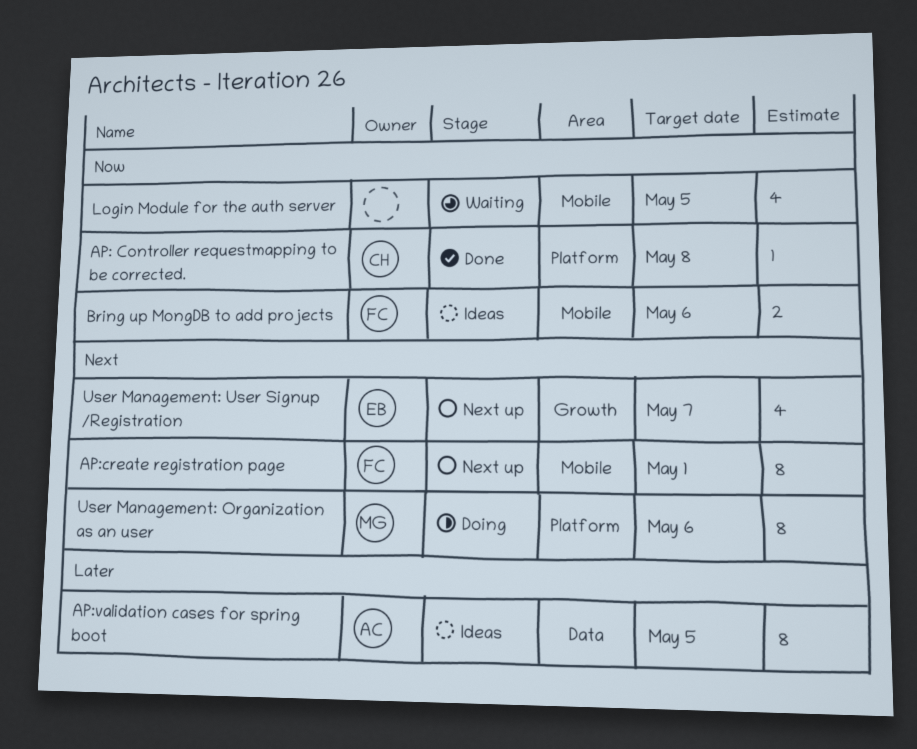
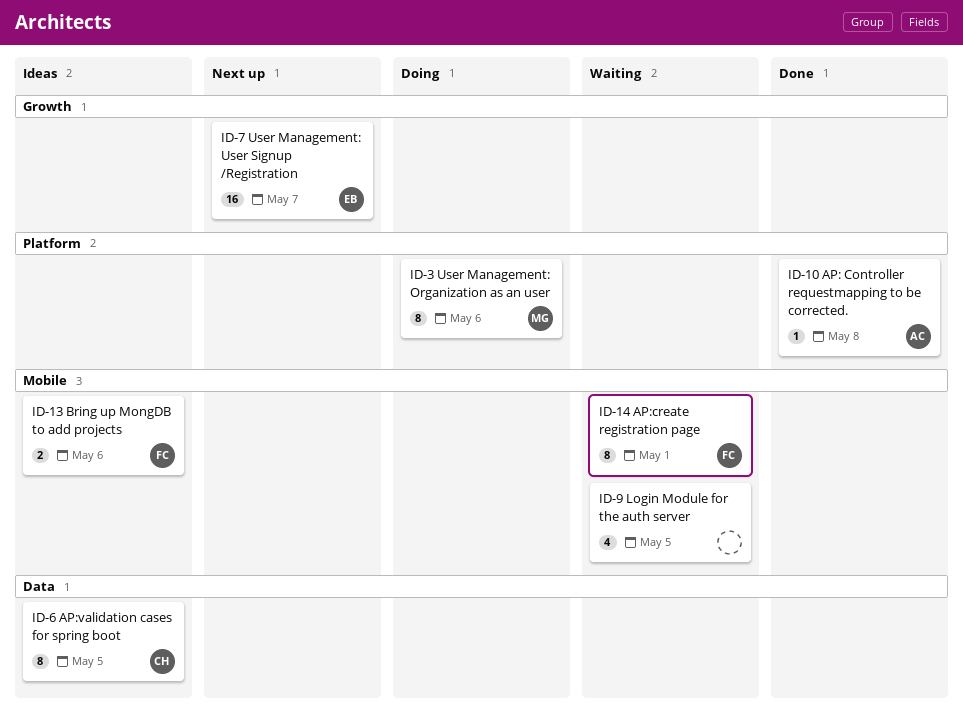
AP: Controller requestmapping to be corrected., owner: CH -> AC
AP:create registration page, status: Next up -> Waiting
AP:validation cases for spring boot, owner: AC -> CH
User Management: User Signup /Registration, estimate: 4 -> 16

